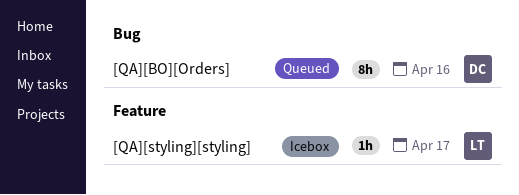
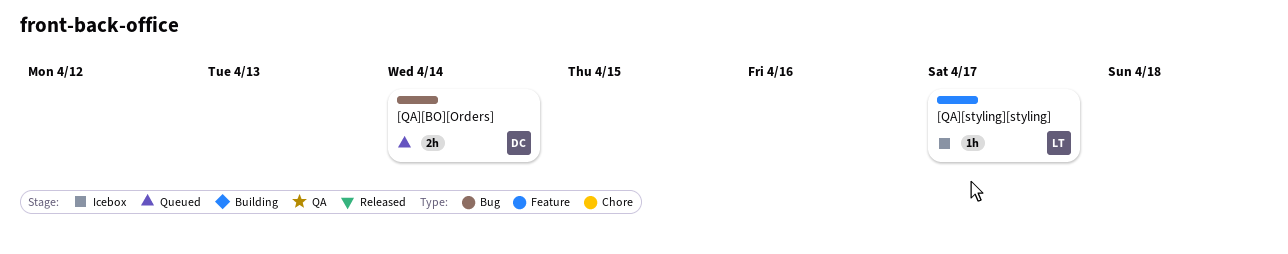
[QA][BO][Orders], estimate: 8h -> 2h
[QA][BO][Orders], due: Apr 16 -> Apr 14

